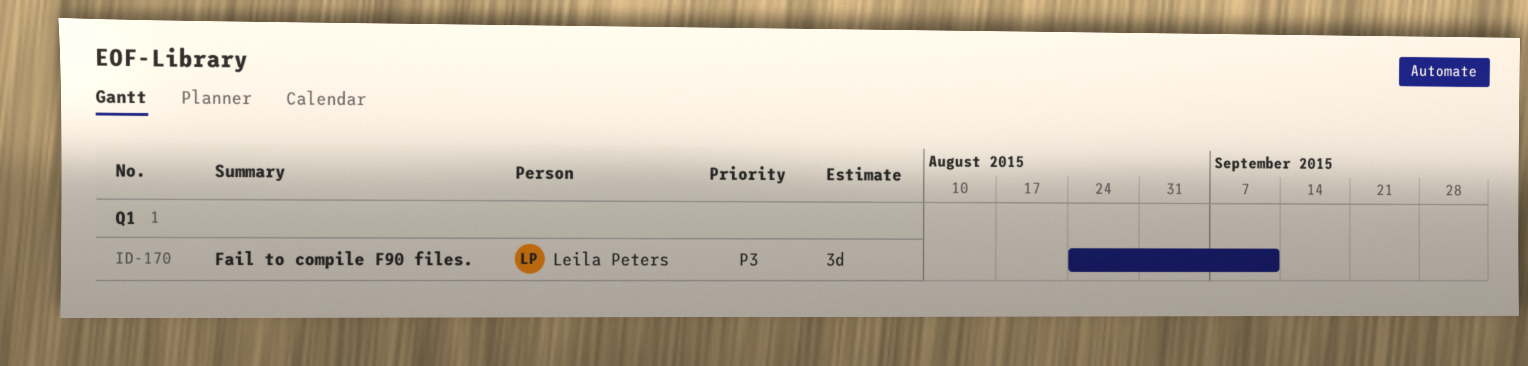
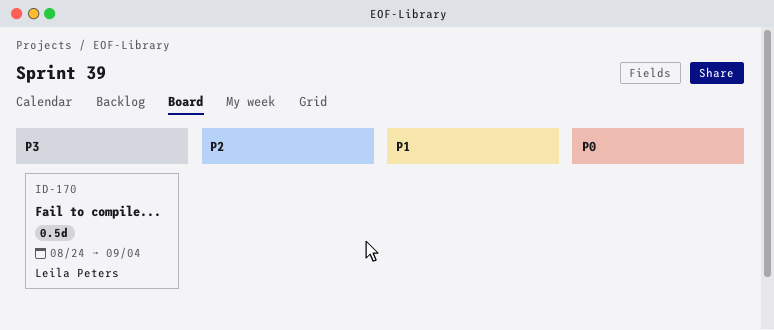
ID-170, estimate: 3d -> 0.5d
ID-170, due: Sep 11 -> Sep 4

